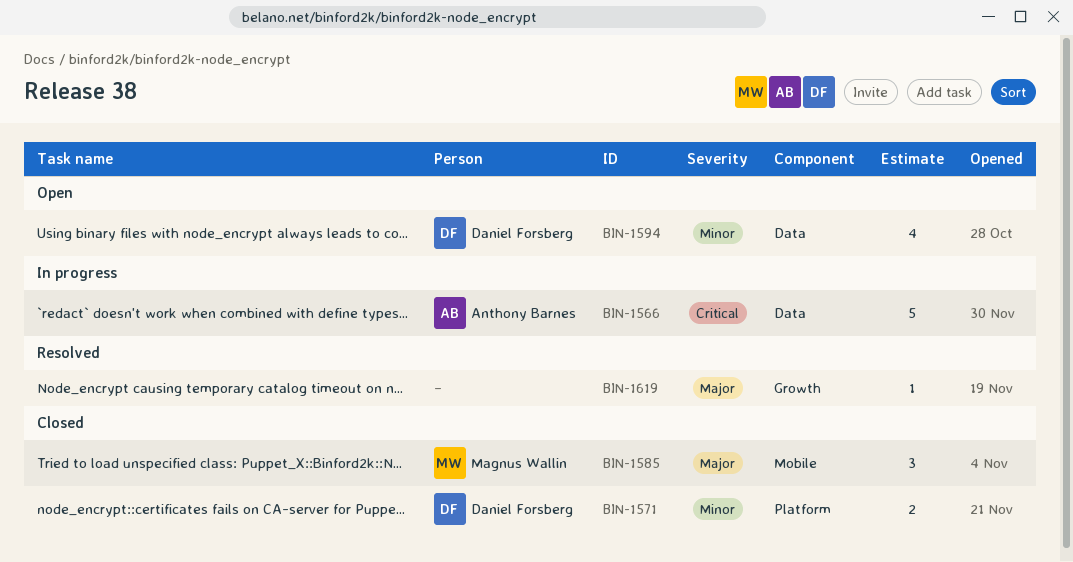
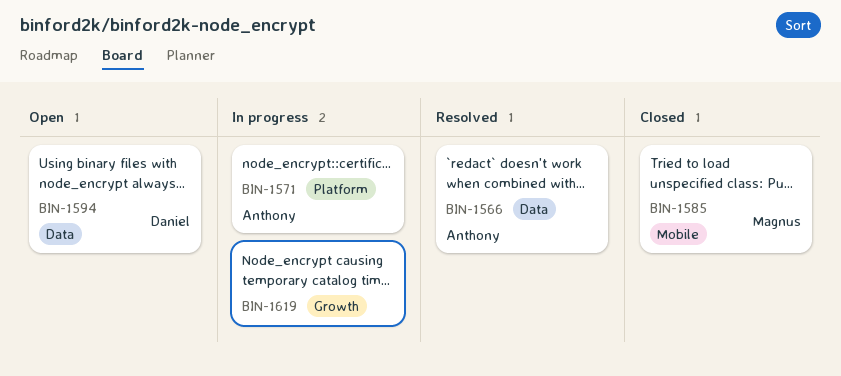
BIN-1566, status: In progress -> Resolved
BIN-1571, status: Closed -> In progress
BIN-1571, owner: Daniel Forsberg -> Anthony Barnes
BIN-1619, status: Resolved -> In progress

